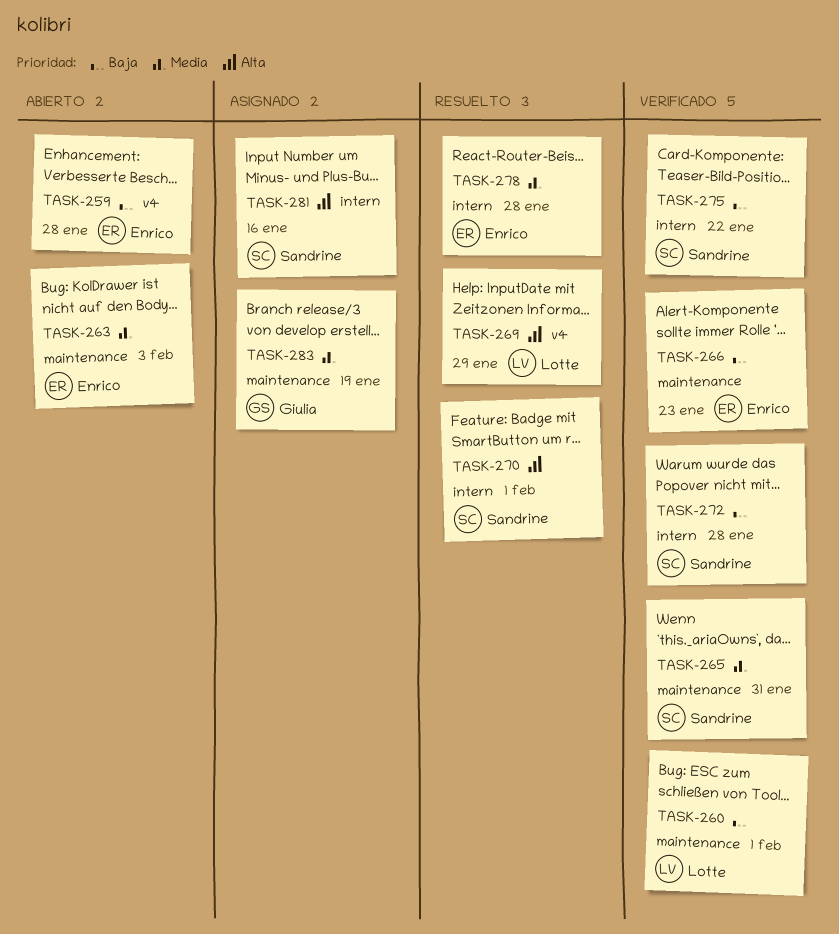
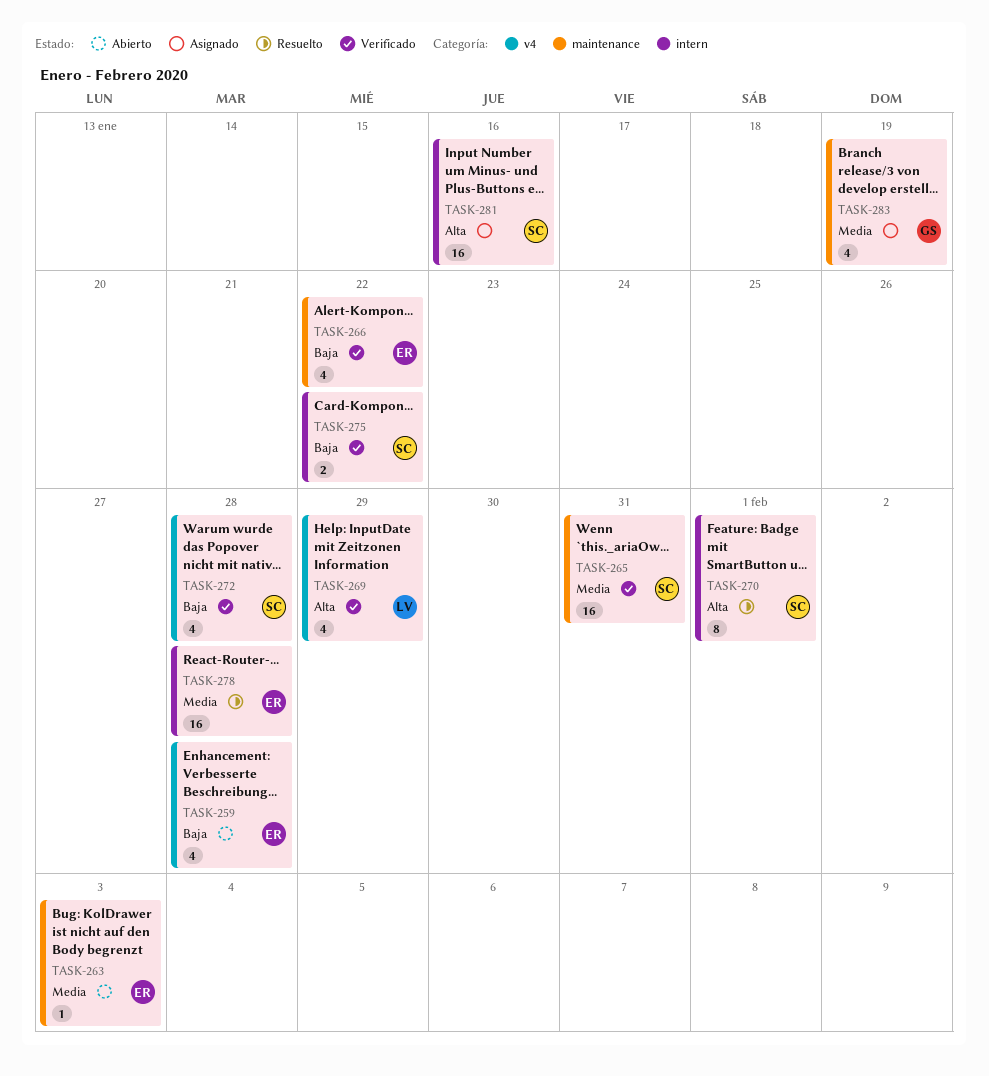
TASK-260: present -> none
TASK-266, due: Jan 23 -> Jan 22
TASK-269, status: Resuelto -> Verificado
TASK-272, label: intern -> v4

